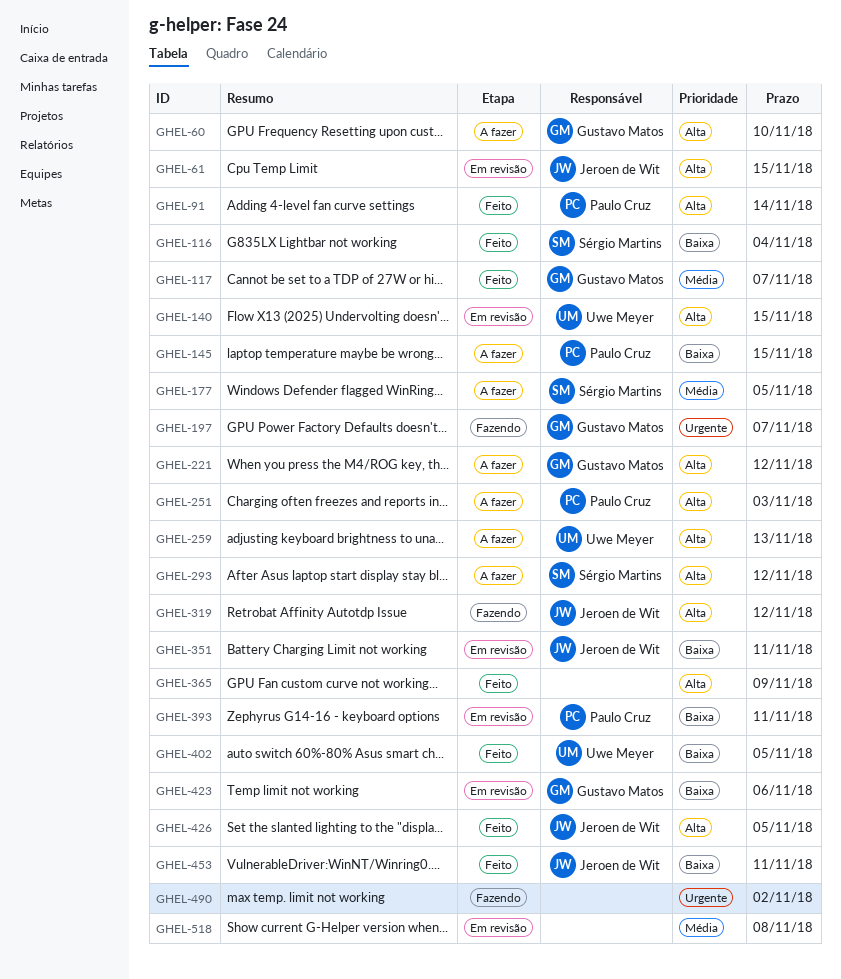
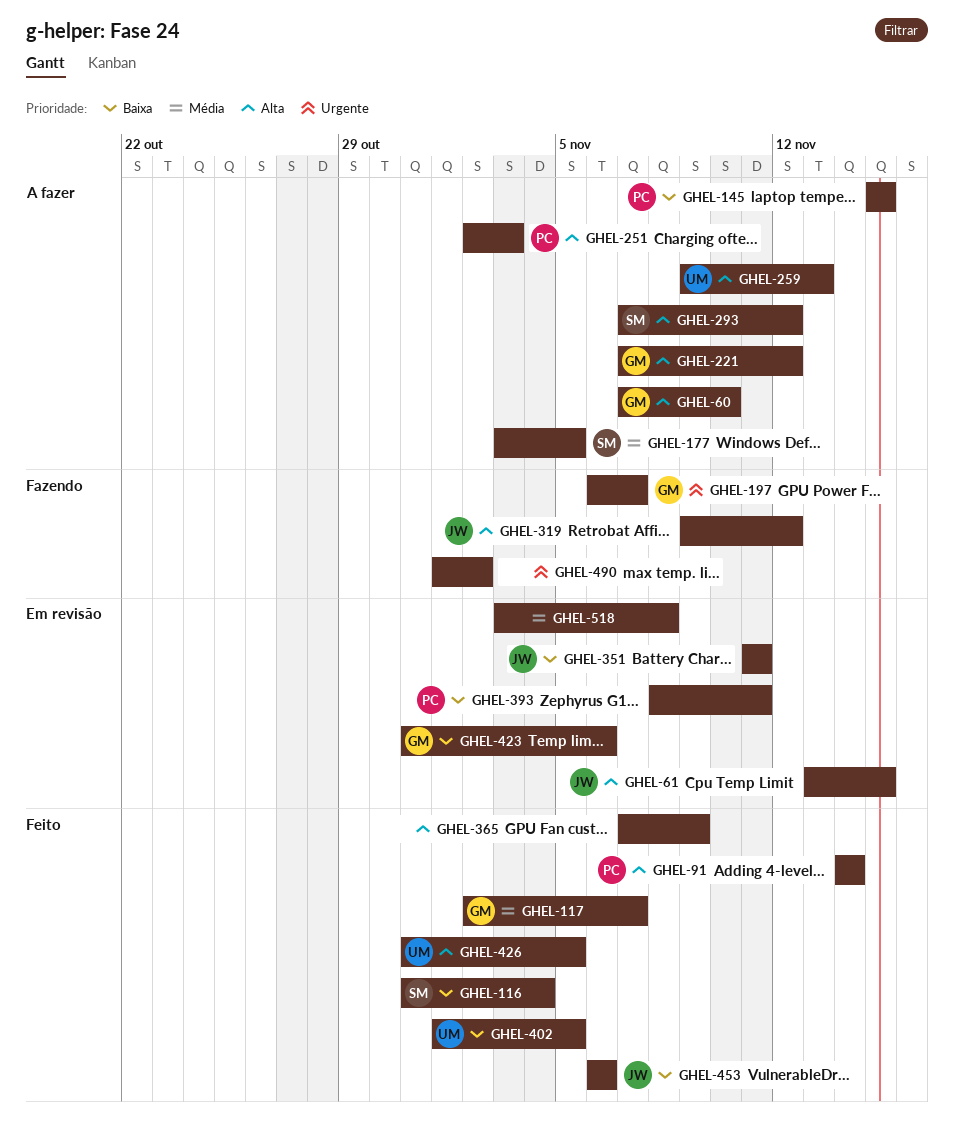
GHEL-140: present -> none
GHEL-426, owner: Jeroen de Wit -> Uwe Meyer
GHEL-453, due: Nov 11 -> Nov 6

